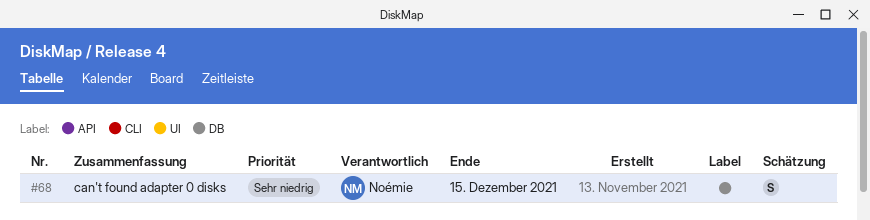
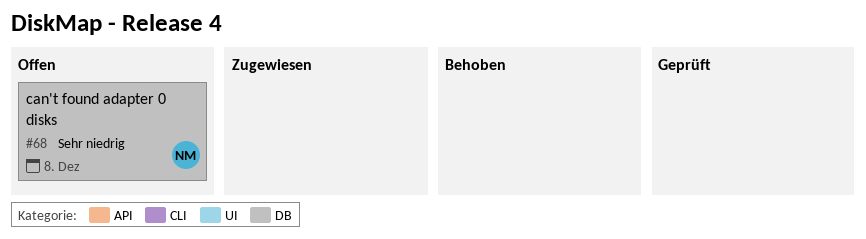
#68, due: Dec 15 -> Dec 8

